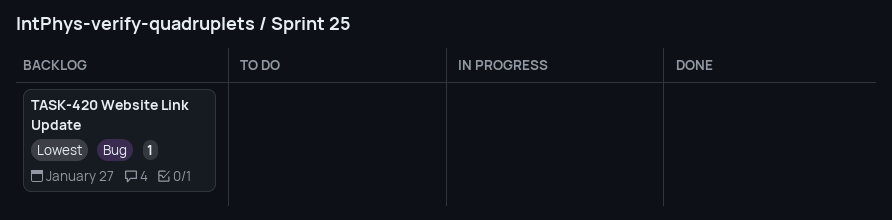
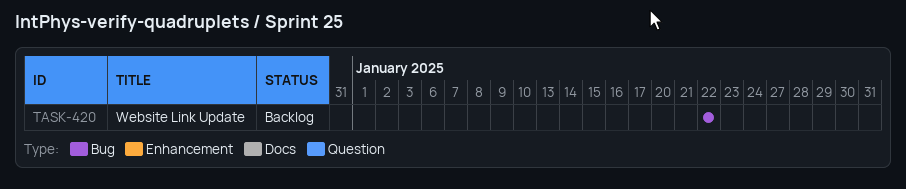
TASK-420, due: Jan 27 -> Jan 22

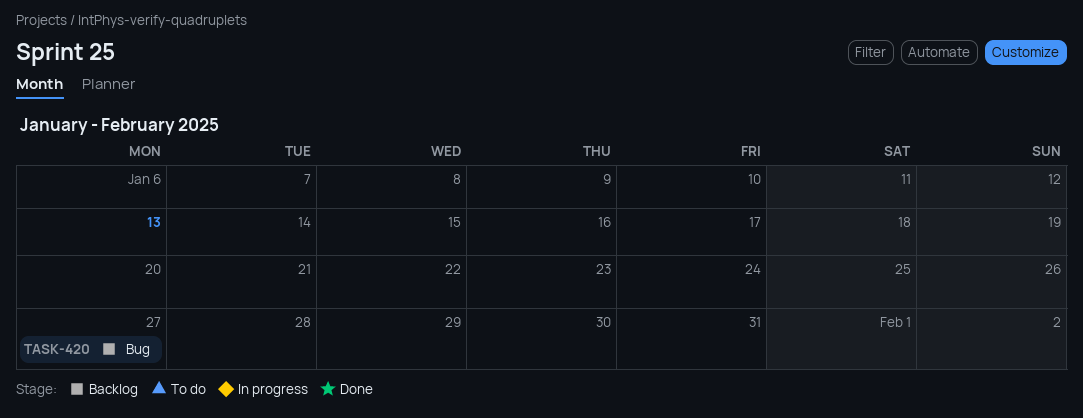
TASK-420, due: Jan 22 -> Jan 27

